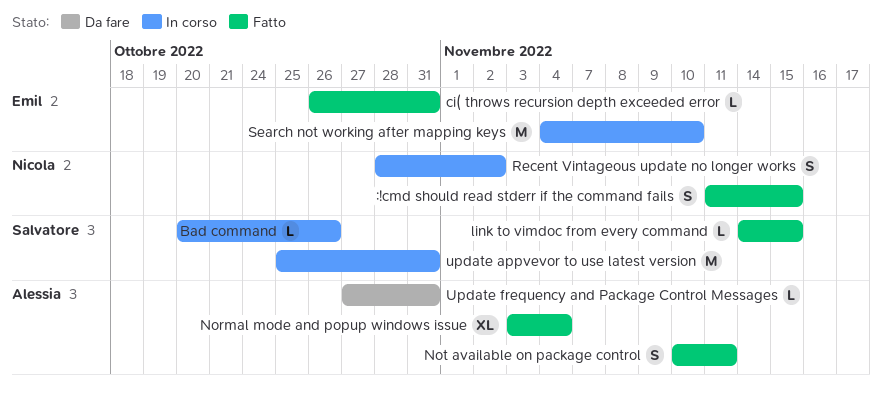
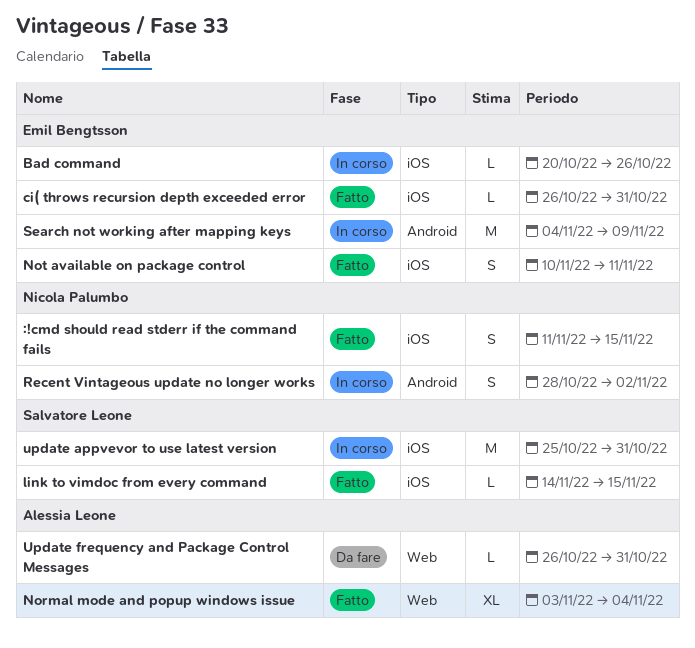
Bad command, owner: Salvatore Leone -> Emil Bengtsson
Not available on package control, owner: Alessia Leone -> Emil Bengtsson
Search not working after mapping keys, due: Nov 10 -> Nov 9
Update frequency and Package Control Messages, start: Oct 27 -> Oct 26

